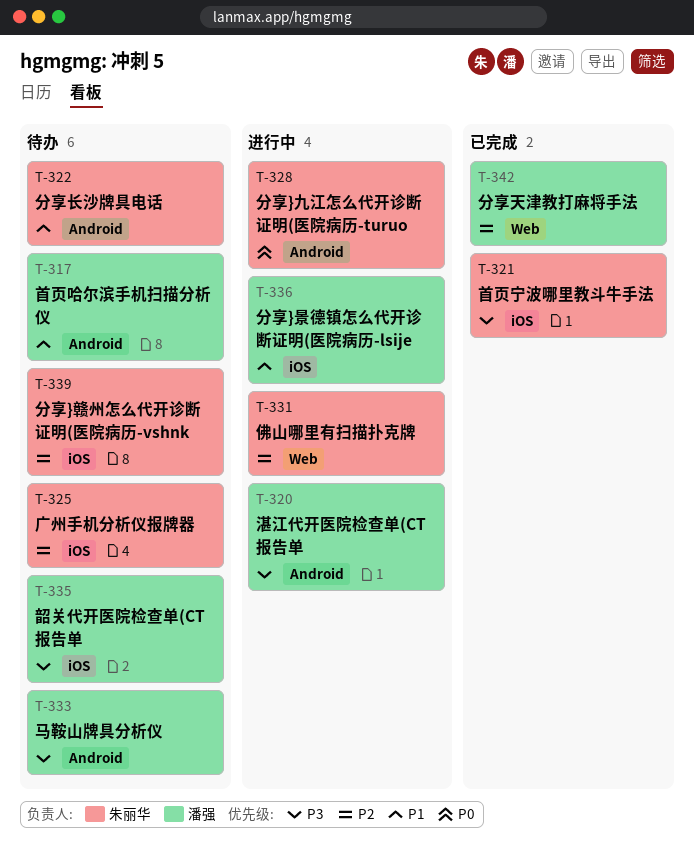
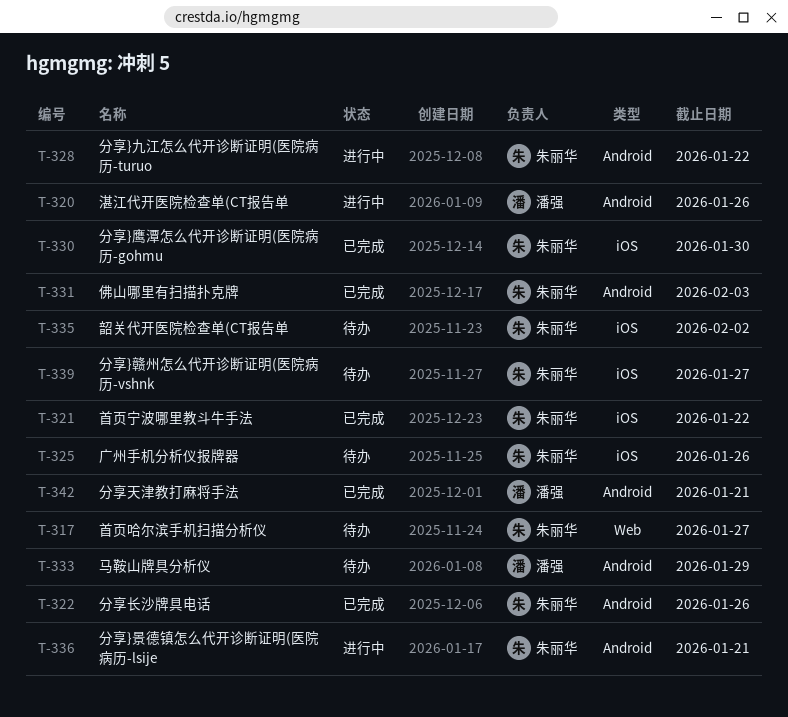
T-317, owner: 潘强 -> 朱丽华
T-317, label: Android -> Web
T-322, status: 待办 -> 已完成
T-330: none -> present
T-331, status: 进行中 -> 已完成
T-331, label: Web -> Android
T-335, owner: 潘强 -> 朱丽华
T-336, owner: 潘强 -> 朱丽华
T-336, label: iOS -> Android
T-342, label: Web -> Android

